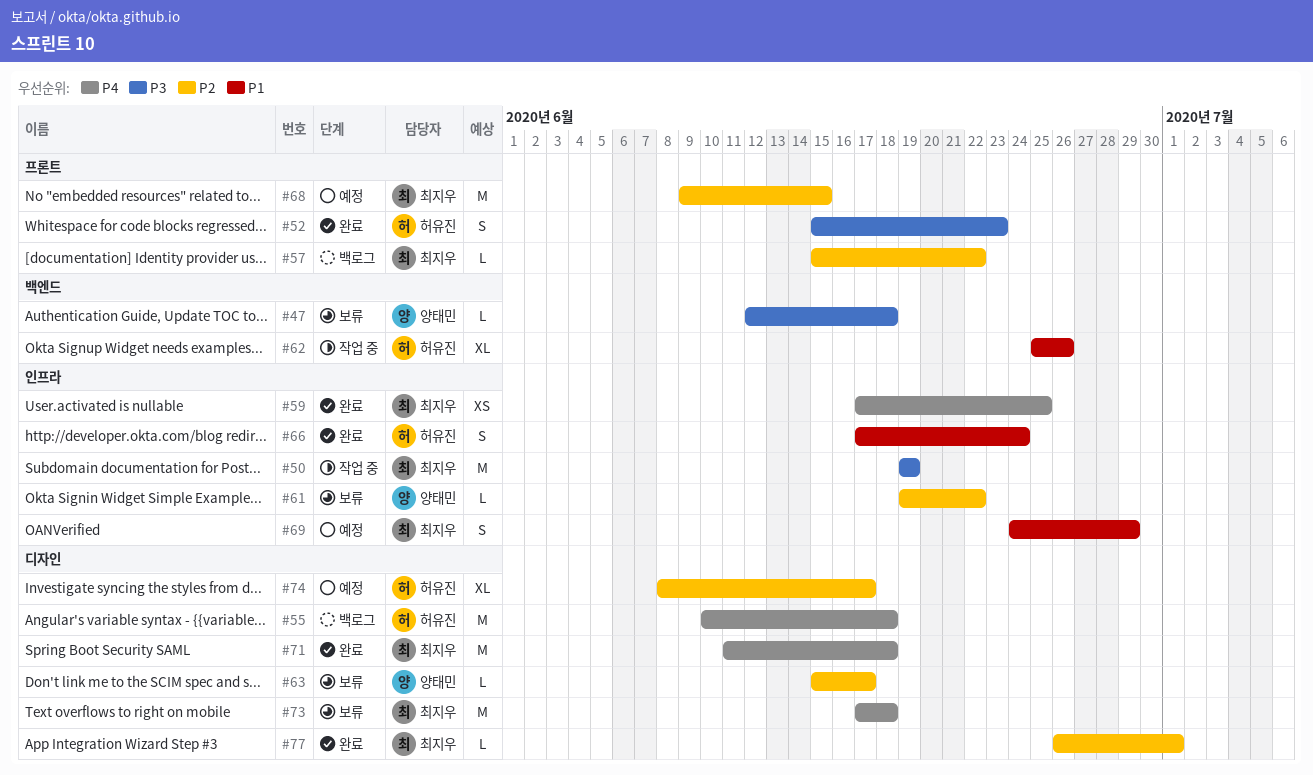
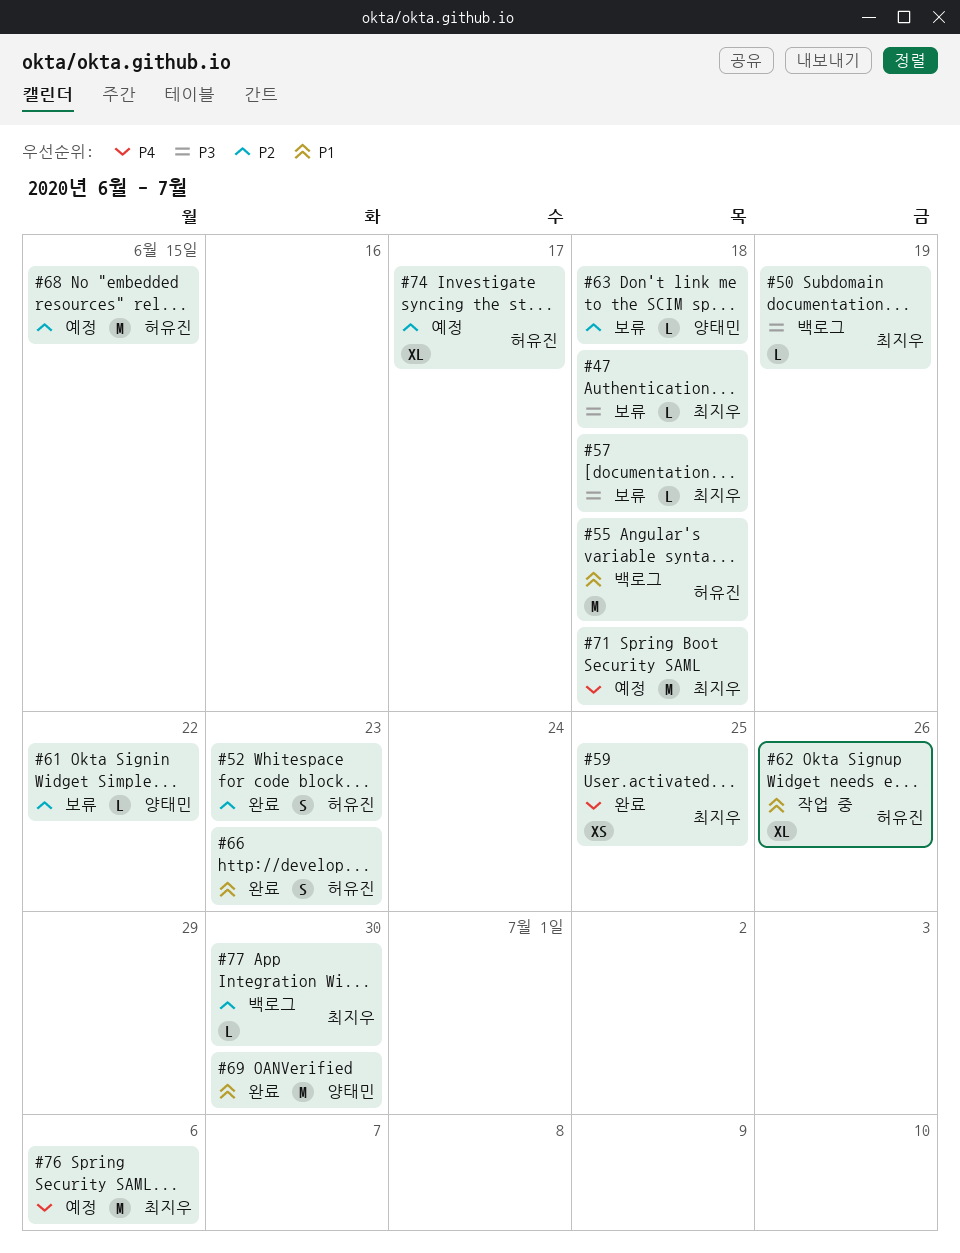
#47, owner: 양태민 -> 최지우
#50, status: 작업 중 -> 백로그
#50, estimate: M -> L
#52, priority: P3 -> P2
#55, priority: P4 -> P1
#57, status: 백로그 -> 보류
#57, priority: P2 -> P3
#57, due: Jun 22 -> Jun 18
#63, due: Jun 17 -> Jun 18
#66, due: Jun 24 -> Jun 23
#68, owner: 최지우 -> 허유진
#69, status: 예정 -> 완료
#69, owner: 최지우 -> 양태민
#69, estimate: S -> M
#69, due: Jun 29 -> Jun 30
#71, status: 완료 -> 예정
#73: present -> none
#76: none -> present
#77, status: 완료 -> 백로그
#77, due: Jul 1 -> Jun 30

